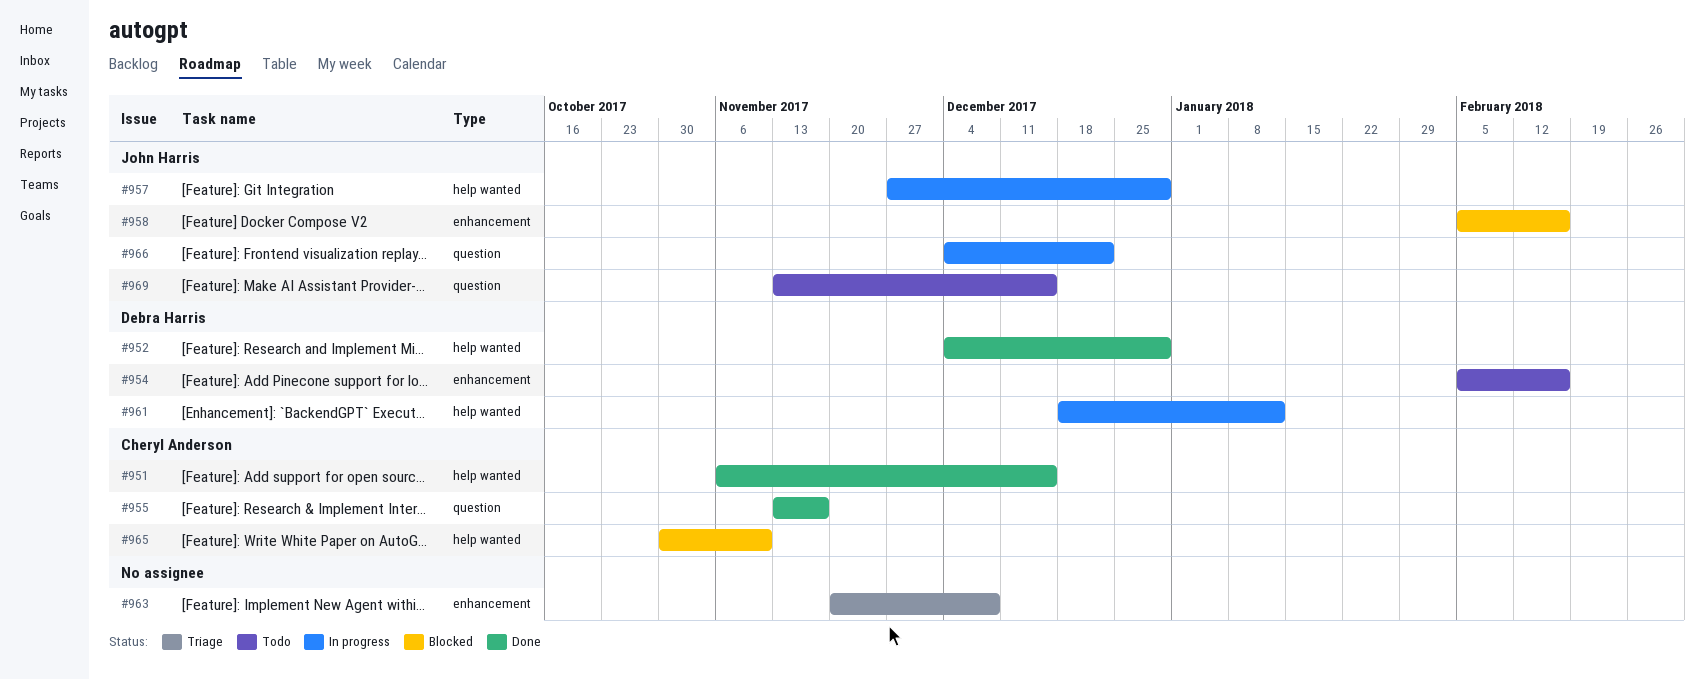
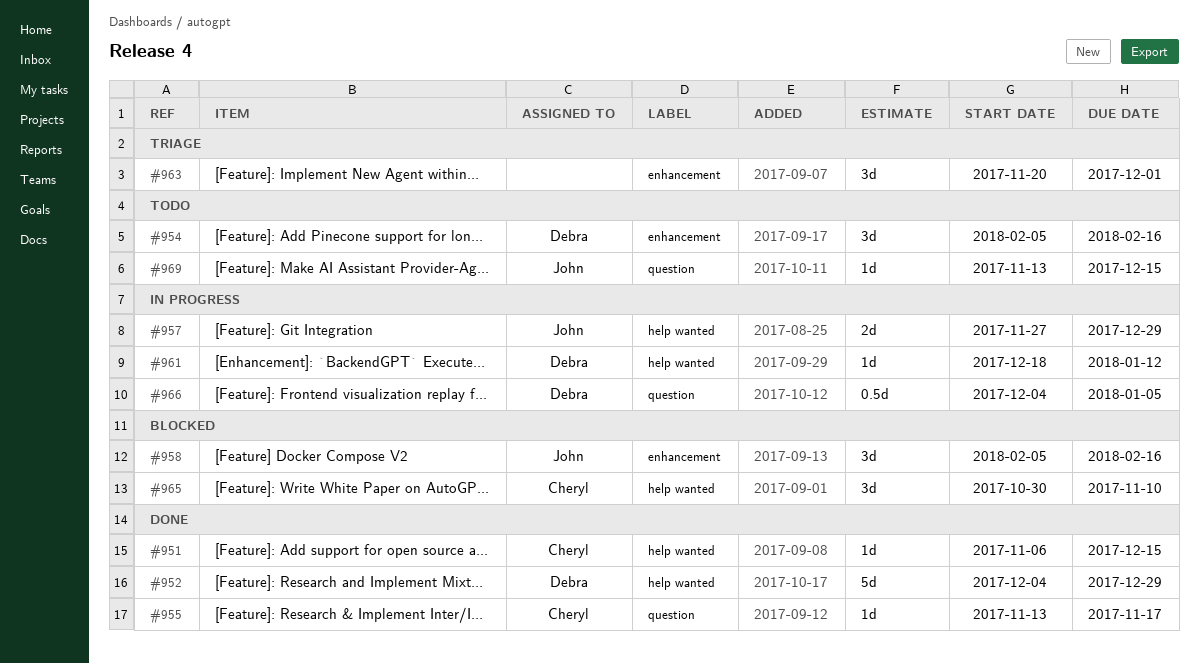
#963, due: Dec 8 -> Dec 1
#966, owner: John Harris -> Debra Harris
#966, due: Dec 22 -> Jan 5

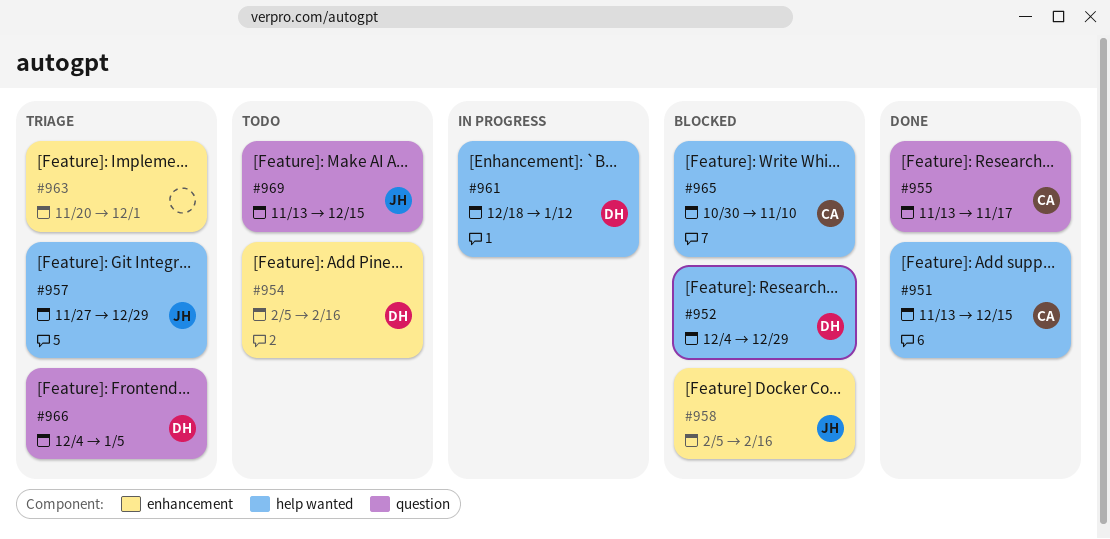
#951, start: Nov 6 -> Nov 13
#952, status: Done -> Blocked
#957, status: In progress -> Triage
#966, status: In progress -> Triage

